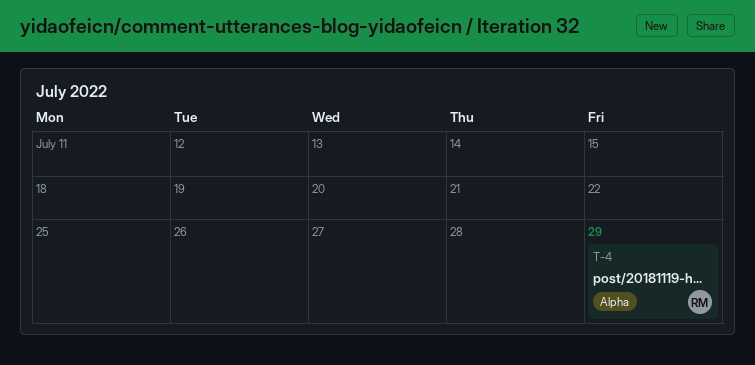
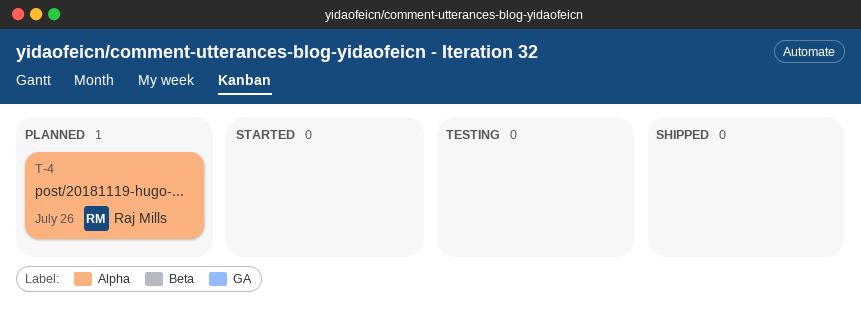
T-4, due: Jul 29 -> Jul 26

